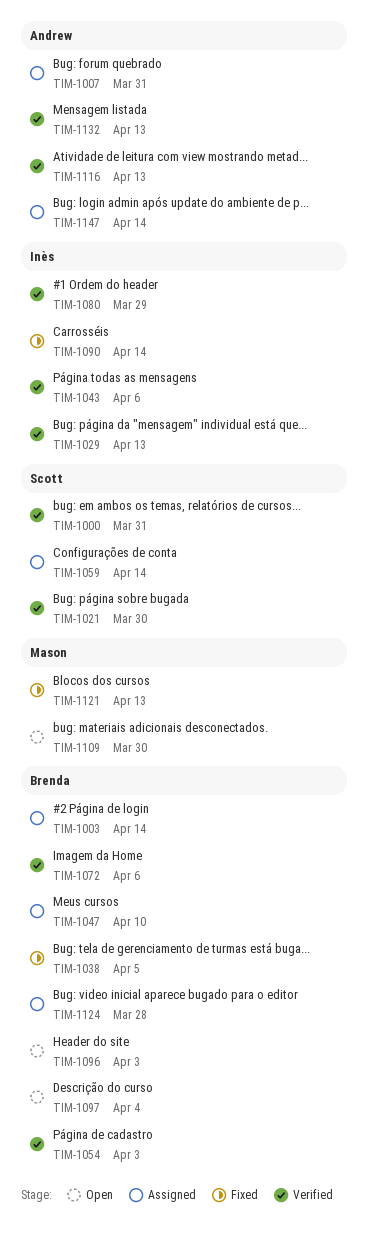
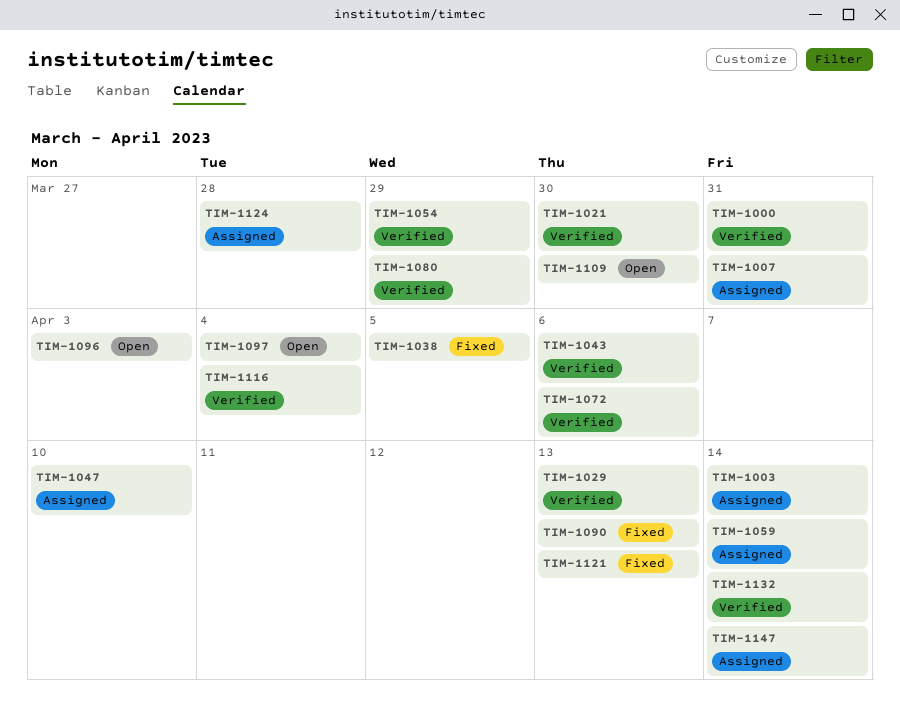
TIM-1054, due: Apr 3 -> Mar 29
TIM-1090, due: Apr 14 -> Apr 13
TIM-1116, due: Apr 13 -> Apr 4
TIM-1132, due: Apr 13 -> Apr 14

